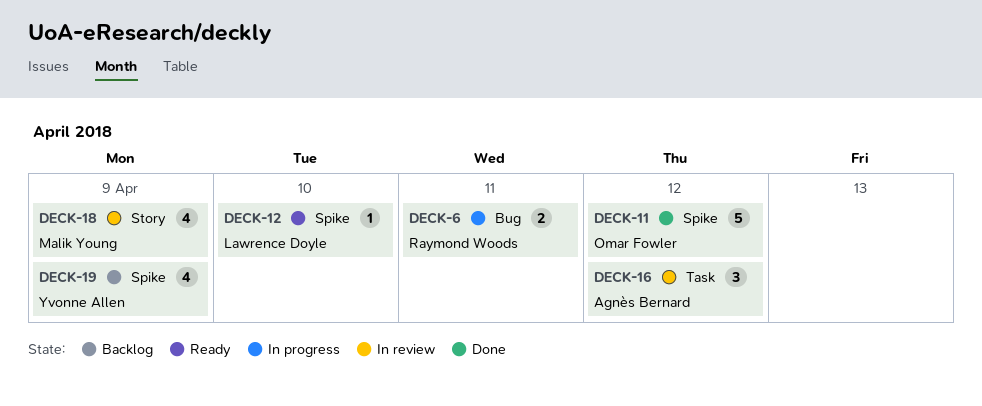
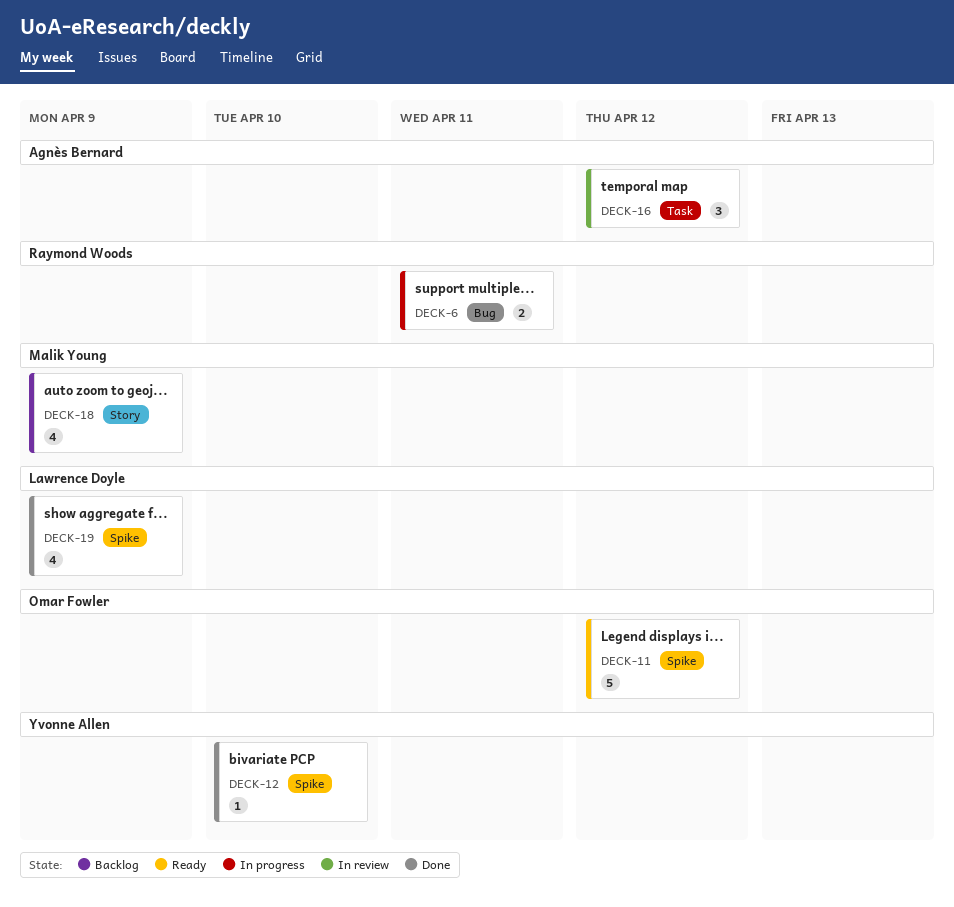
DECK-11, status: Done -> Ready
DECK-12, status: Ready -> Done
DECK-12, owner: Lawrence Doyle -> Yvonne Allen
DECK-18, status: In review -> Backlog
DECK-19, status: Backlog -> Done
DECK-19, owner: Yvonne Allen -> Lawrence Doyle

